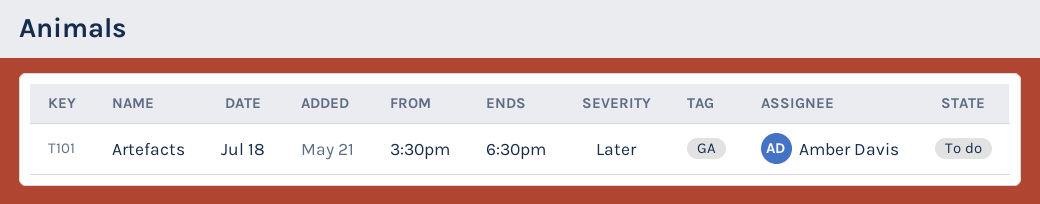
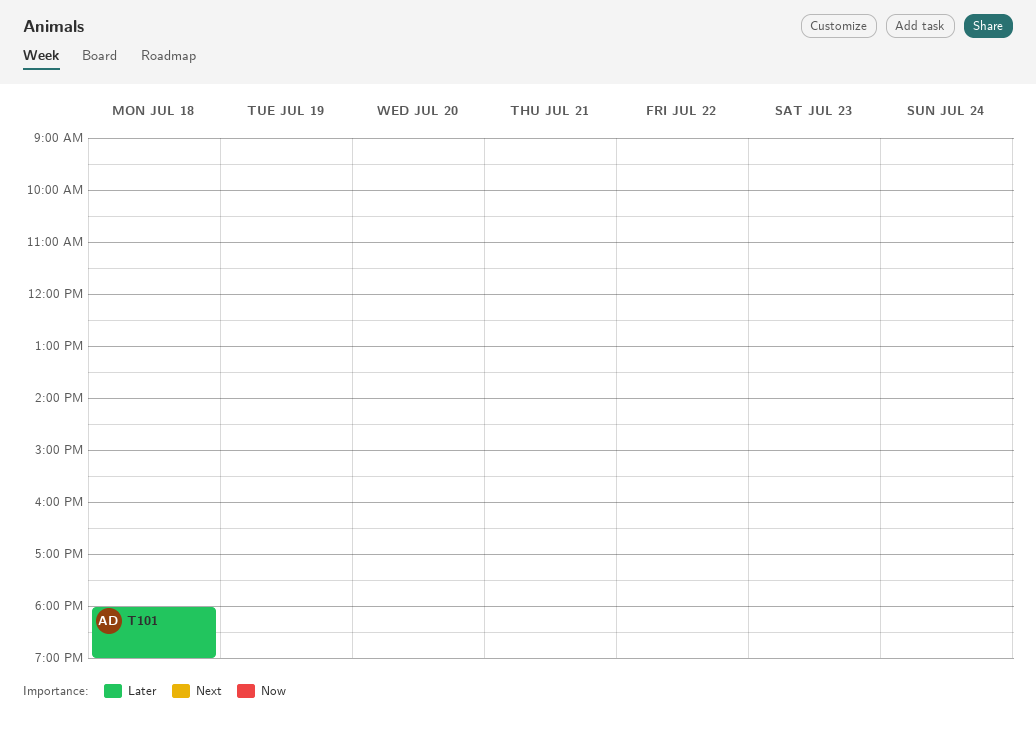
T101, begins: 15:30 -> 18:00
T101, ends: 18:30 -> 19:00

